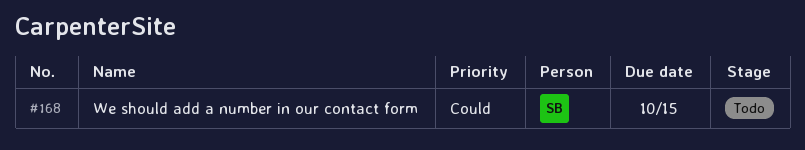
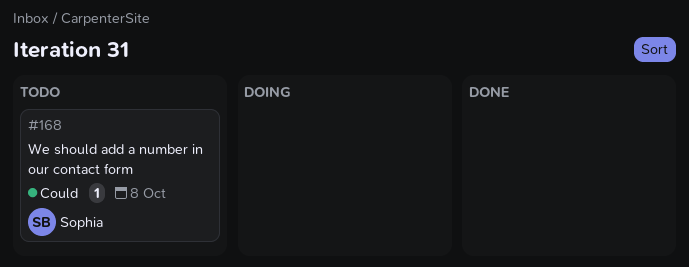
#168, due: Oct 15 -> Oct 8

